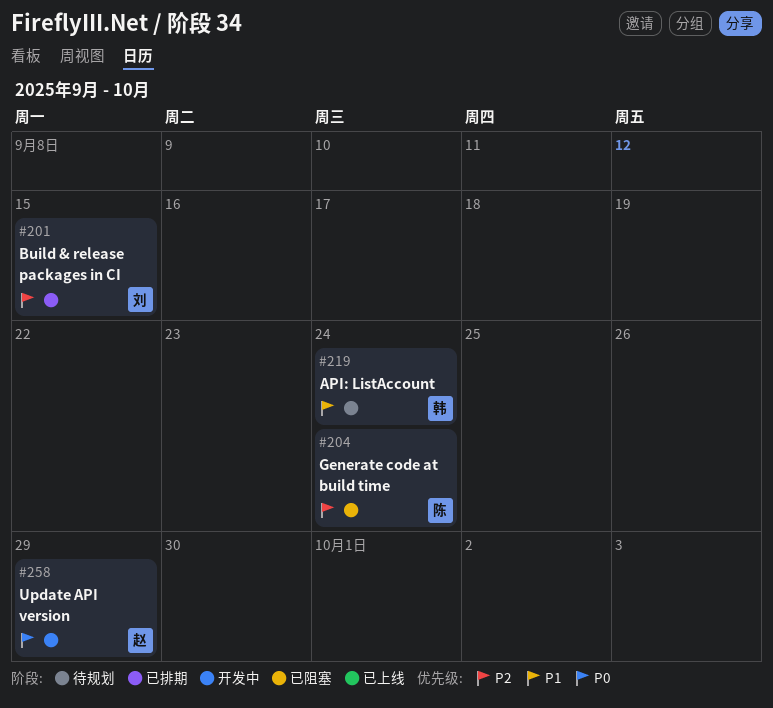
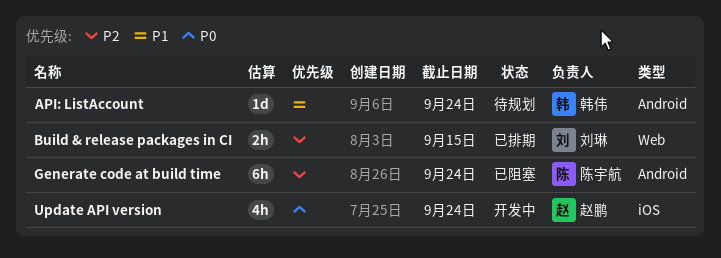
Update API version, due: Sep 29 -> Sep 24

